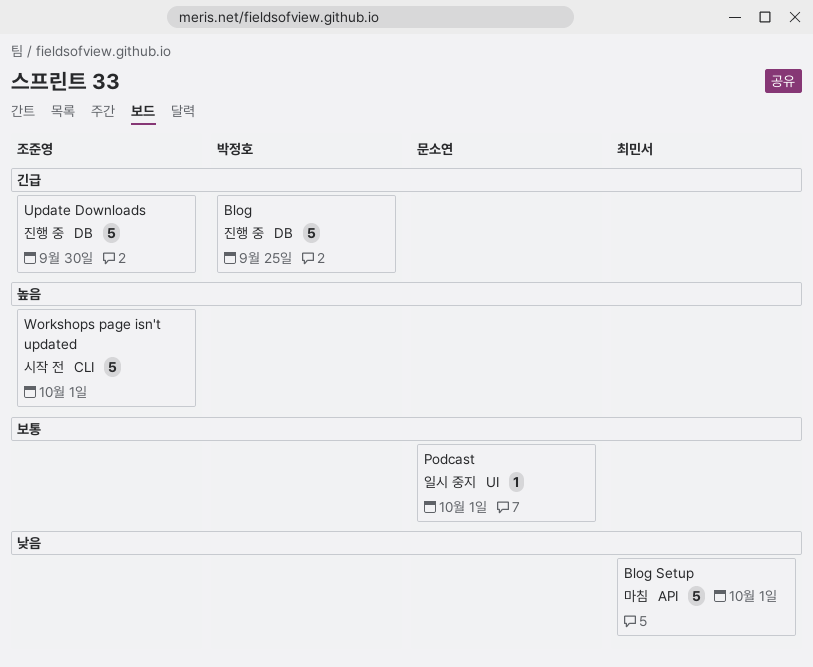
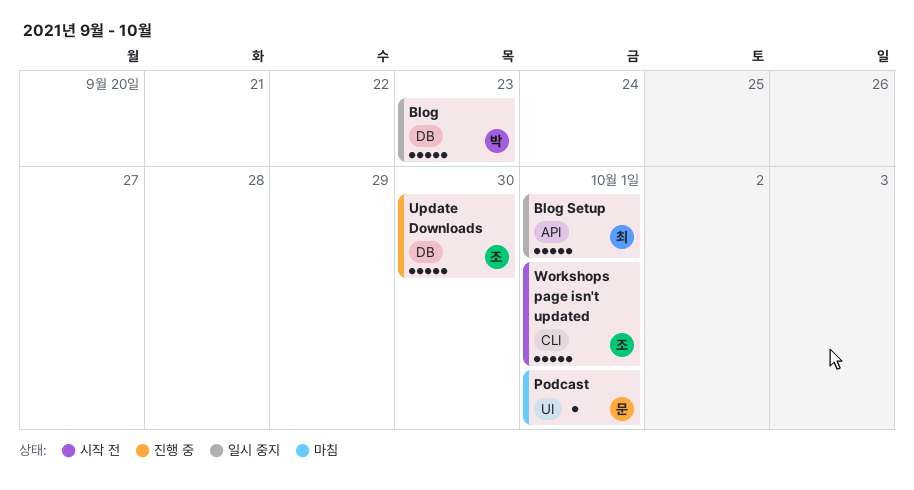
Blog, status: 진행 중 -> 일시 중지
Blog, due: Sep 25 -> Sep 23
Blog Setup, status: 마침 -> 일시 중지
Podcast, status: 일시 중지 -> 마침

